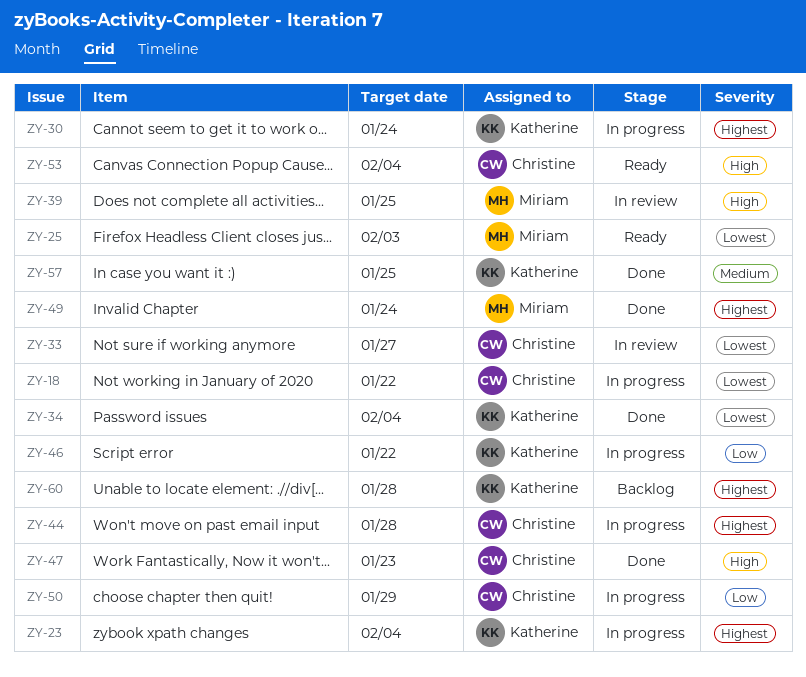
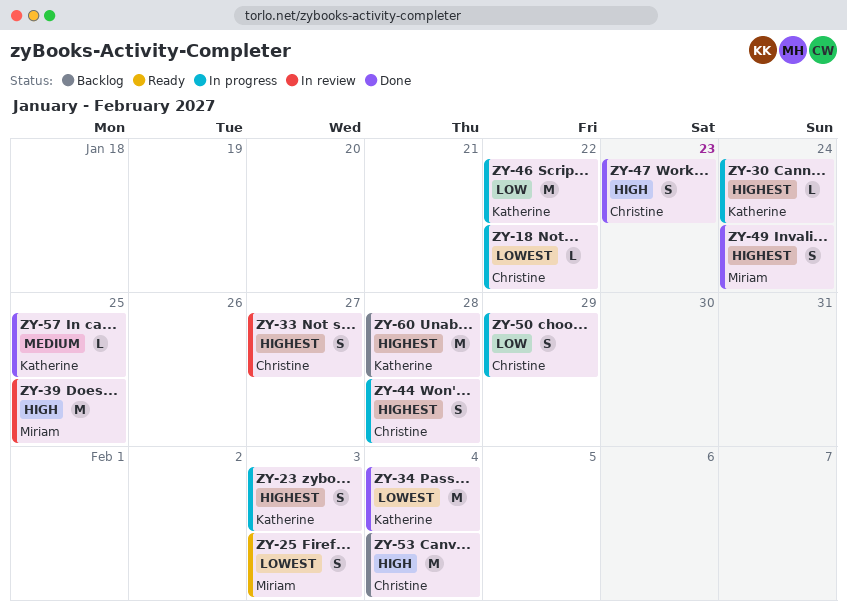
ZY-23, due: Feb 4 -> Feb 3
ZY-33, priority: Lowest -> Highest
ZY-53, status: Ready -> Backlog

